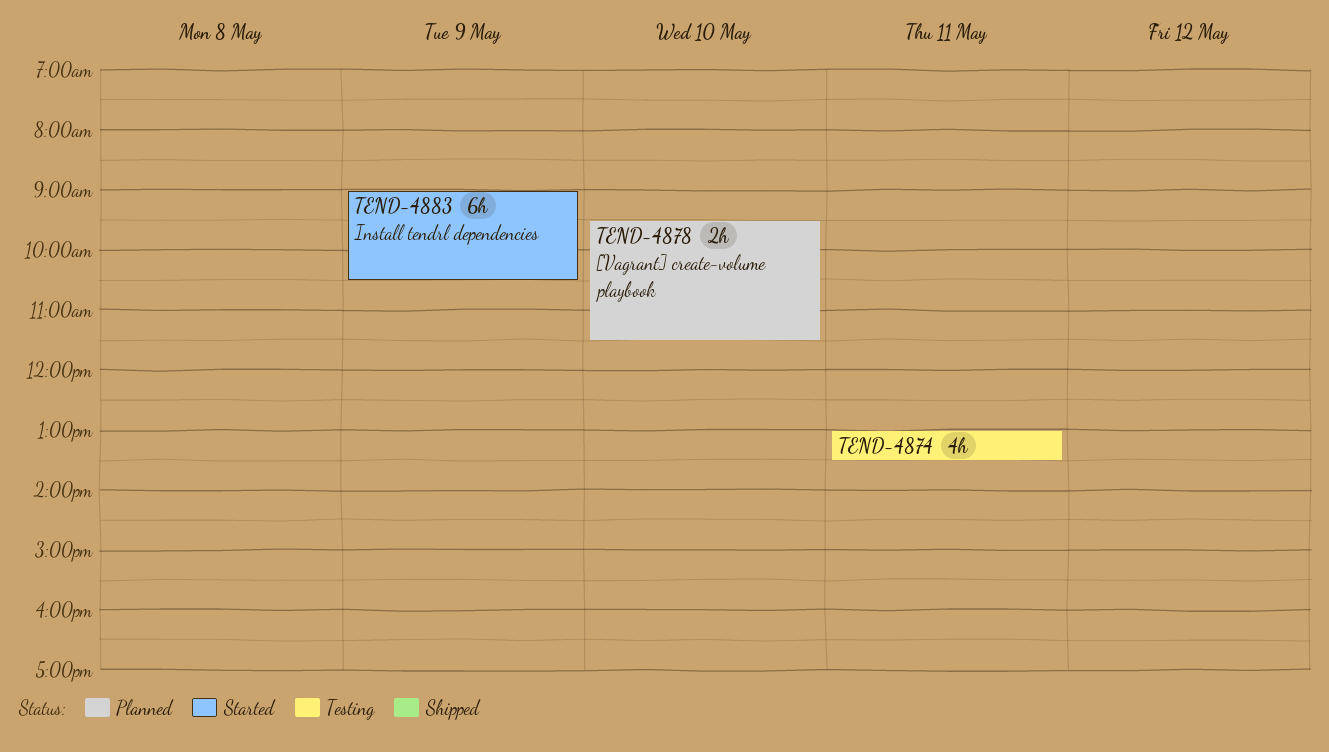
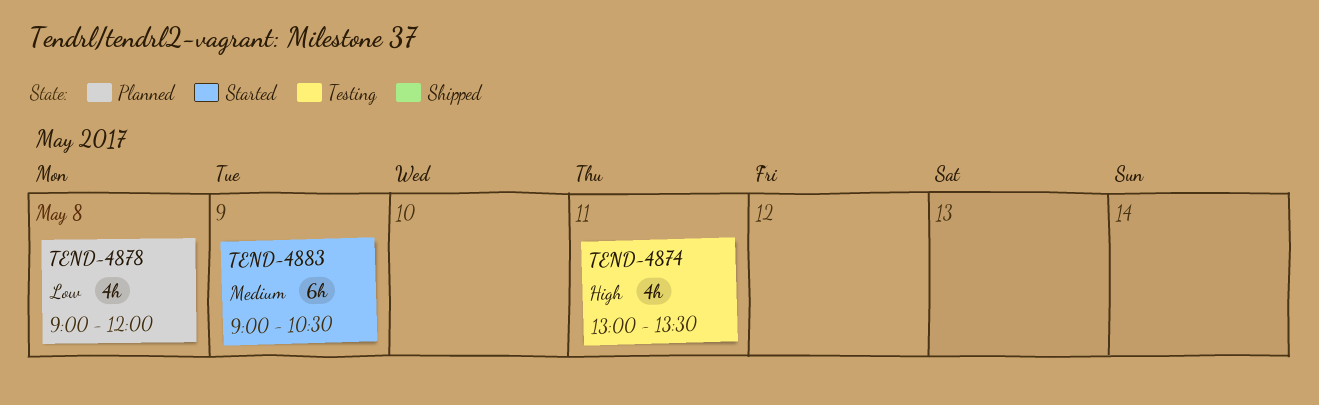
TEND-4878, estimate: 2h -> 4h
TEND-4878, day: May 10 -> May 8
TEND-4878, begins: 09:30 -> 09:00
TEND-4878, ends: 11:30 -> 12:00

